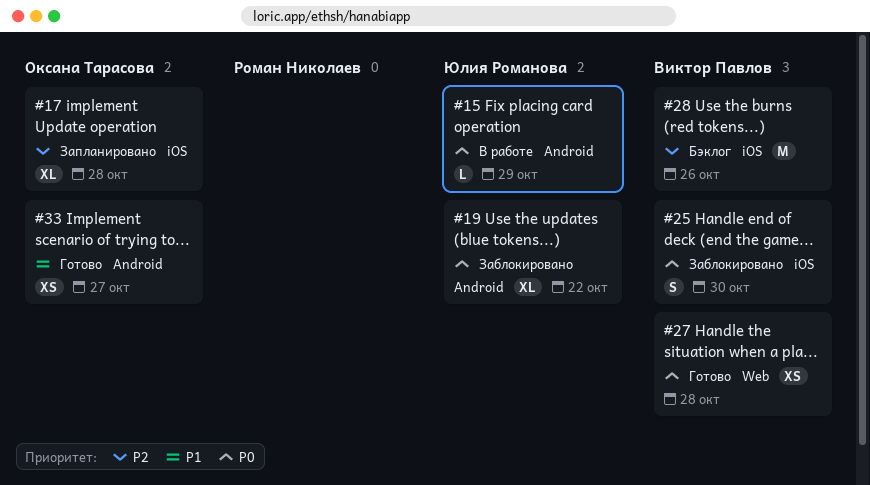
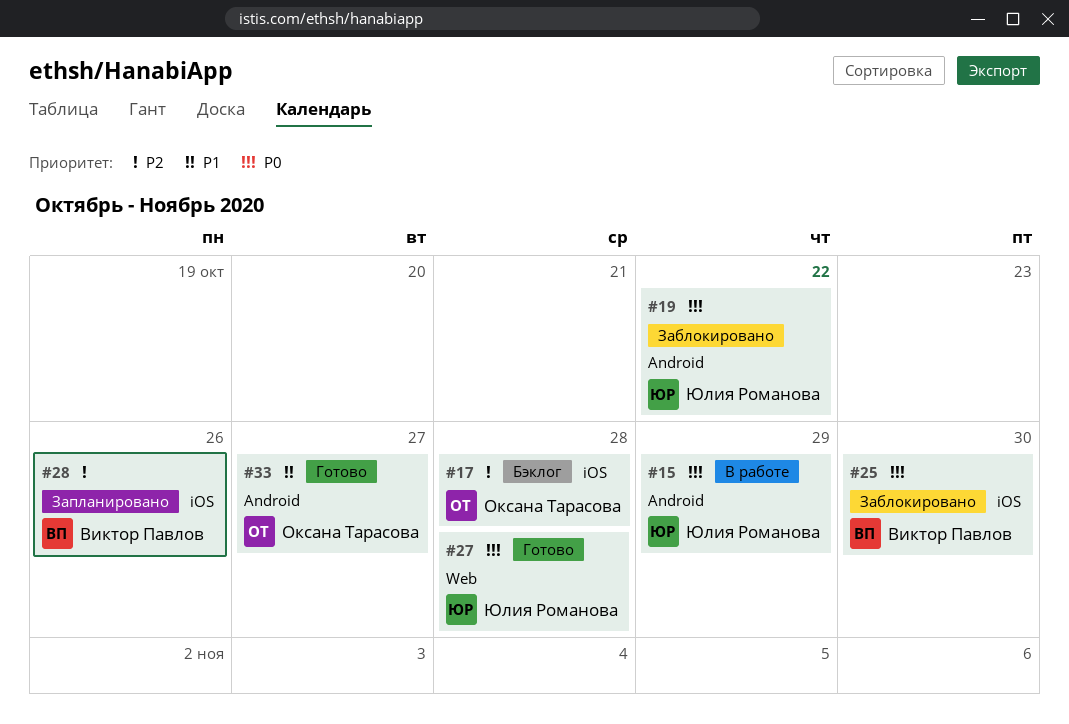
#17, status: Запланировано -> Бэклог
#27, owner: Виктор Павлов -> Юлия Романова
#28, status: Бэклог -> Запланировано

